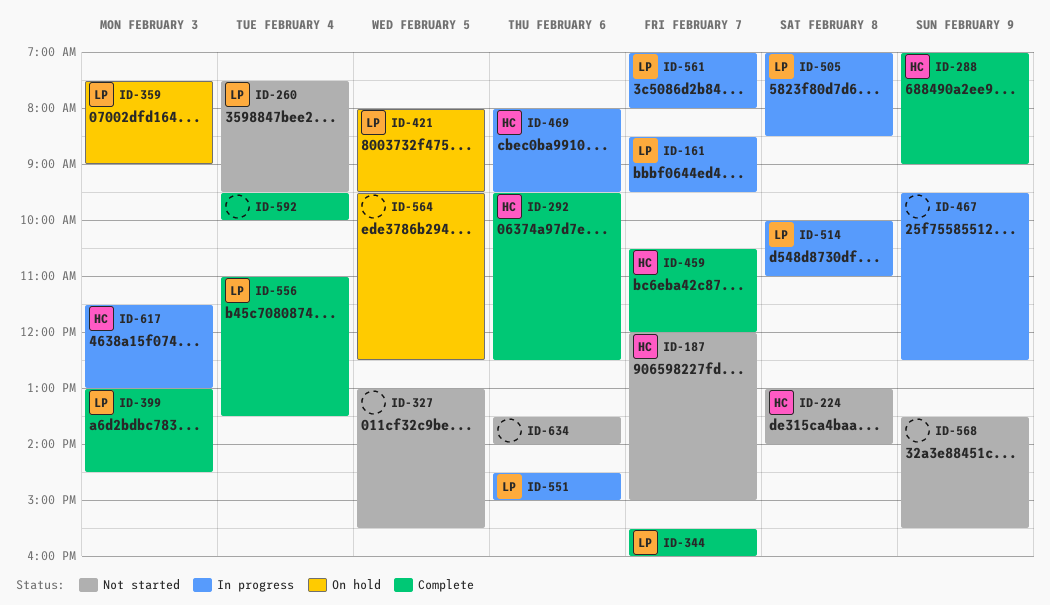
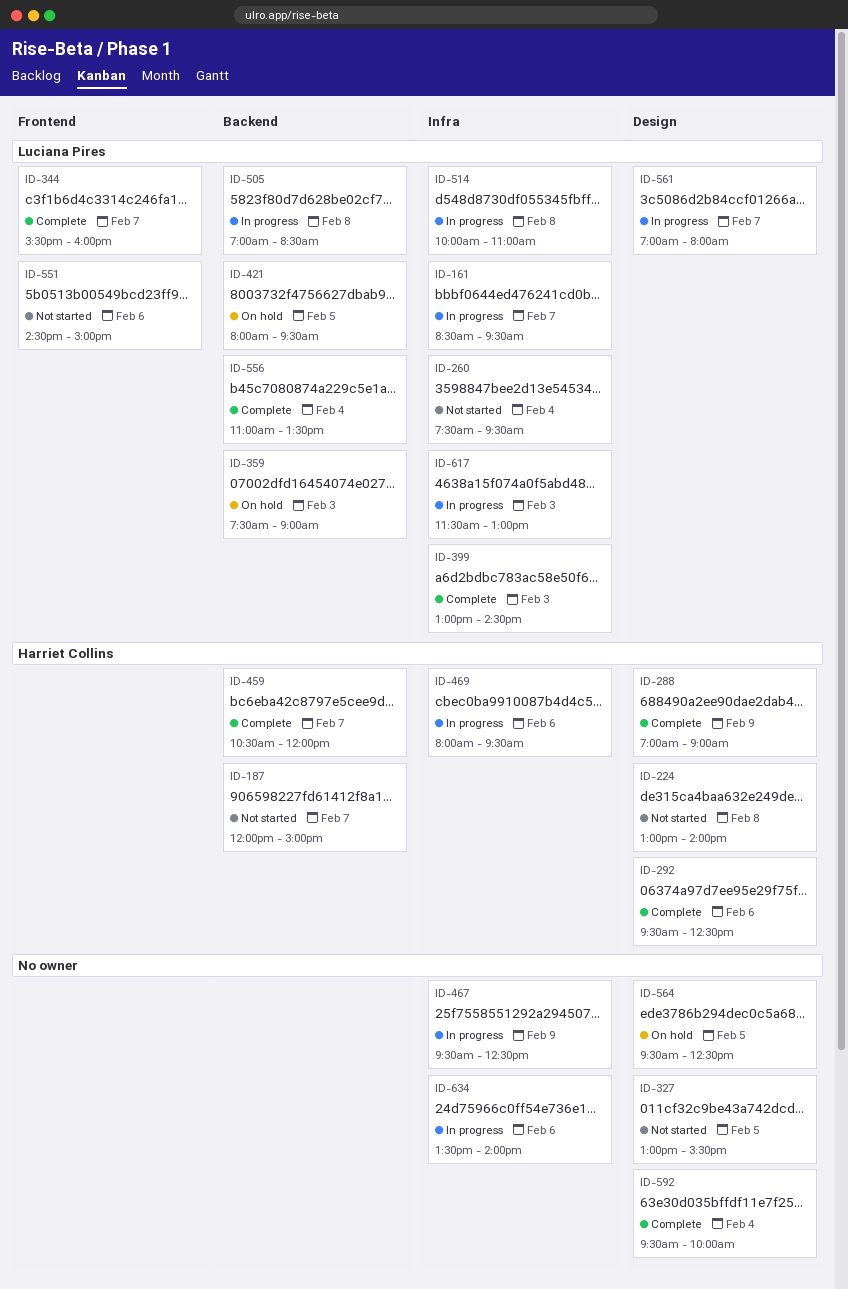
ID-551, status: In progress -> Not started
ID-568: present -> none
ID-617, owner: Harriet Collins -> Luciana Pires
ID-634, status: Not started -> In progress

